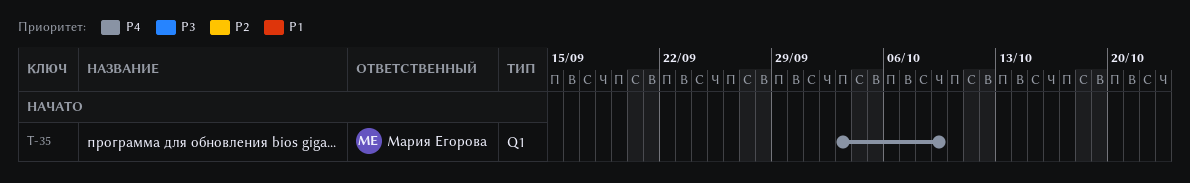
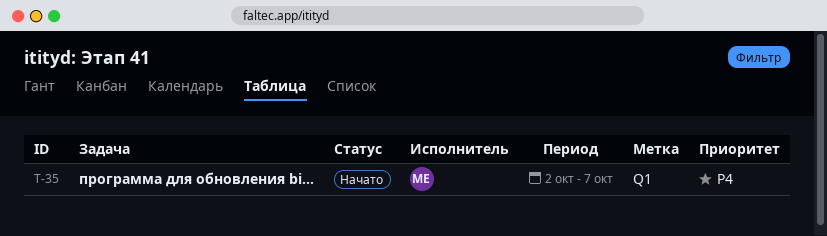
T-35, start: Oct 3 -> Oct 2
T-35, due: Oct 9 -> Oct 7

